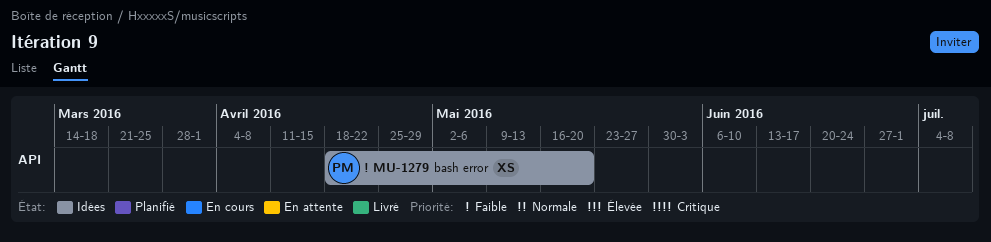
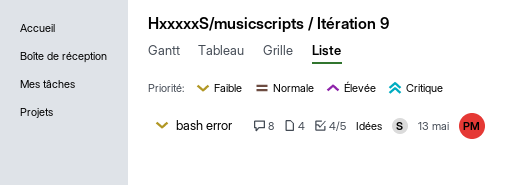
bash error, estimate: XS -> S
bash error, due: May 20 -> May 13

